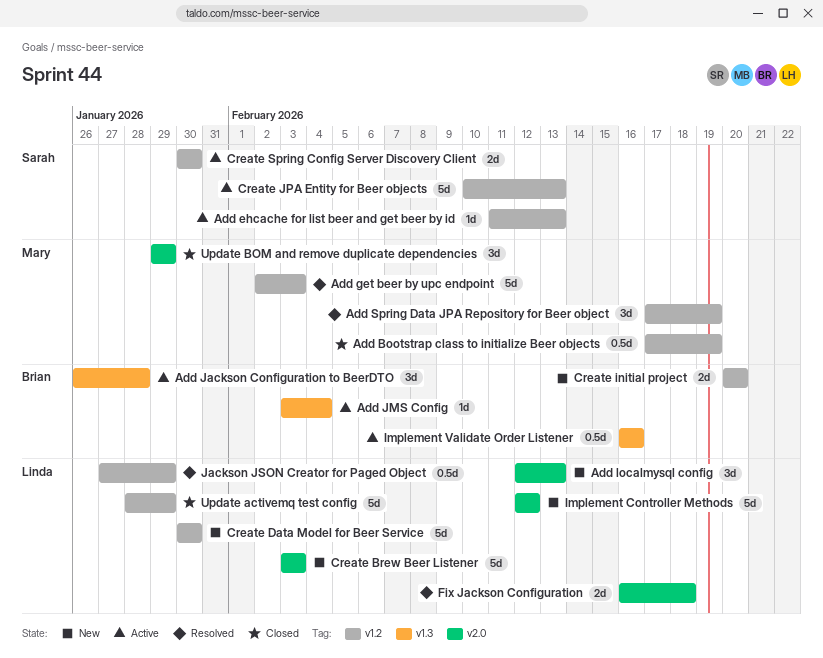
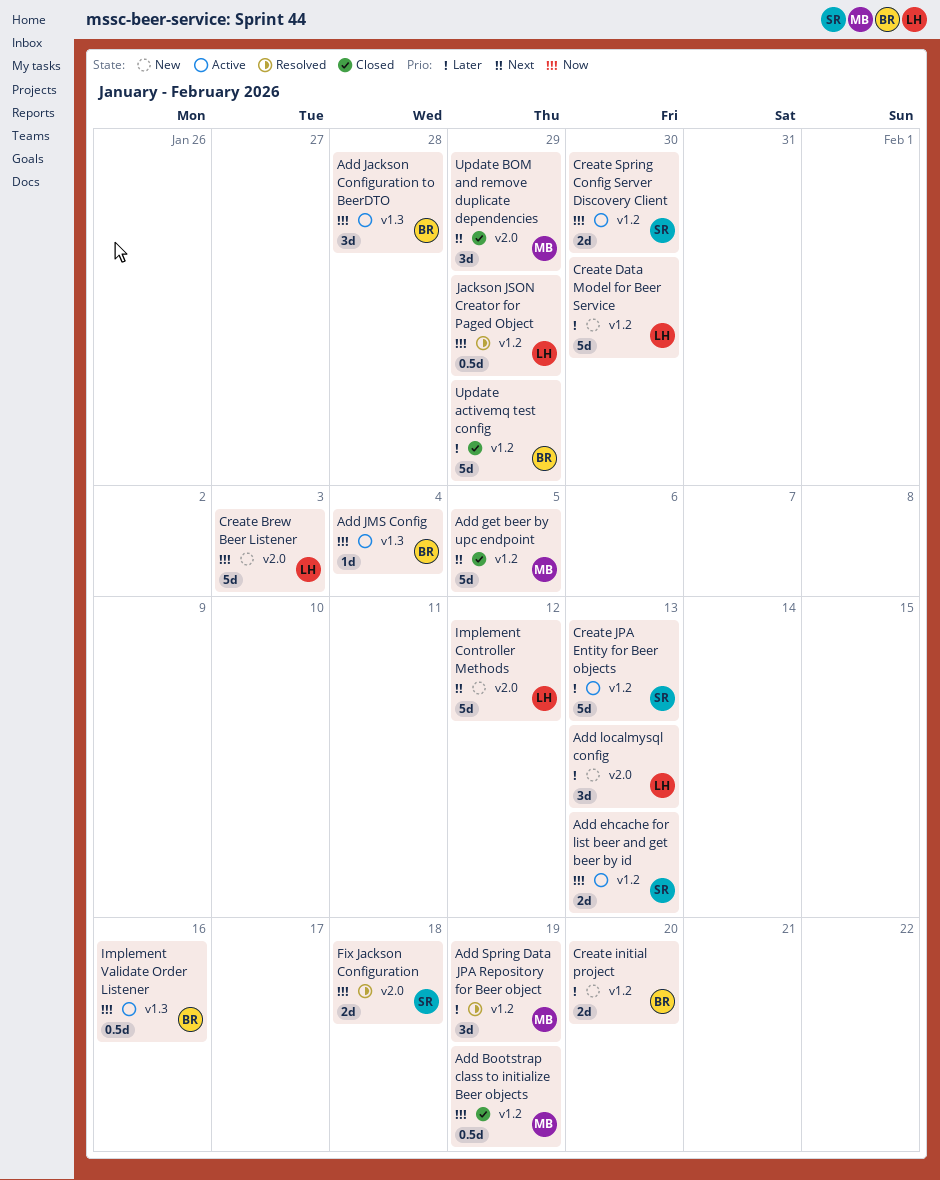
Add ehcache for list beer and get beer by id, estimate: 1d -> 2d
Add get beer by upc endpoint, status: Resolved -> Closed
Add get beer by upc endpoint, due: Feb 3 -> Feb 5
Fix Jackson Configuration, owner: Linda -> Sarah
Update activemq test config, owner: Linda -> Brian

